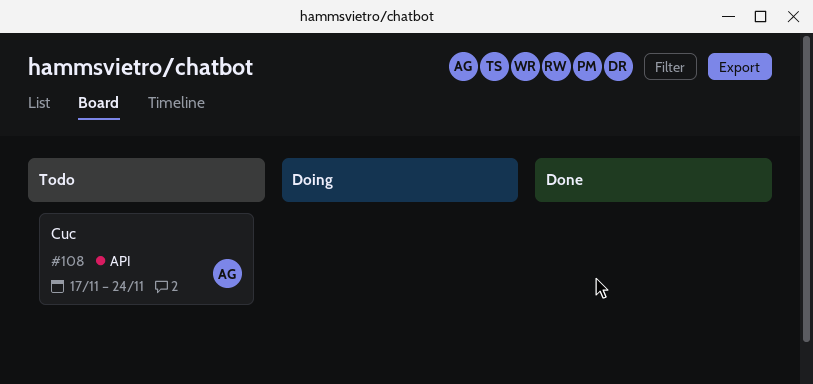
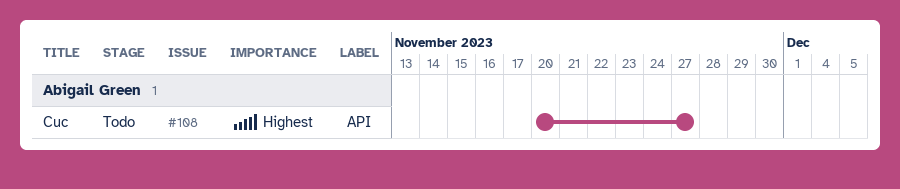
#108, start: Nov 17 -> Nov 20
#108, due: Nov 24 -> Nov 27

